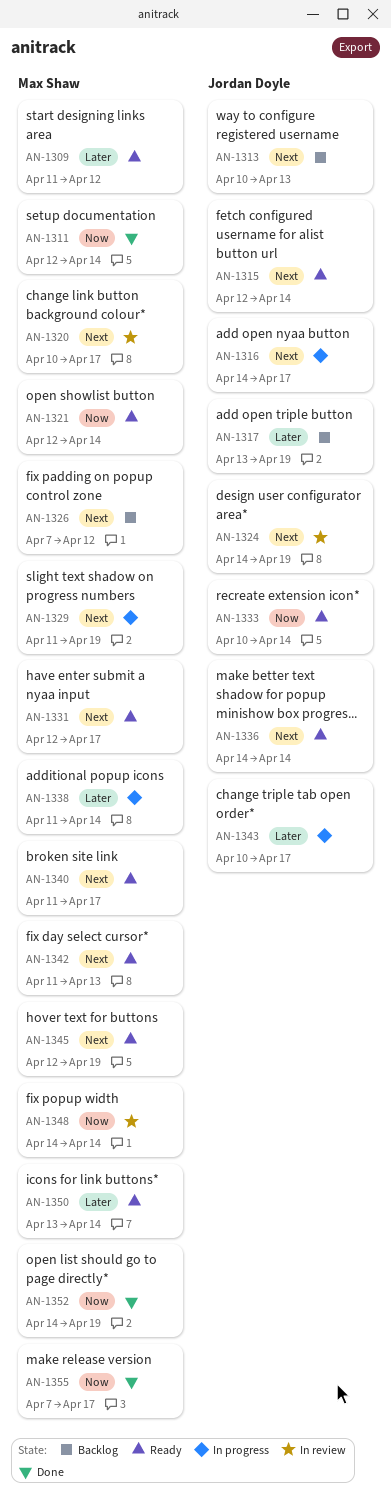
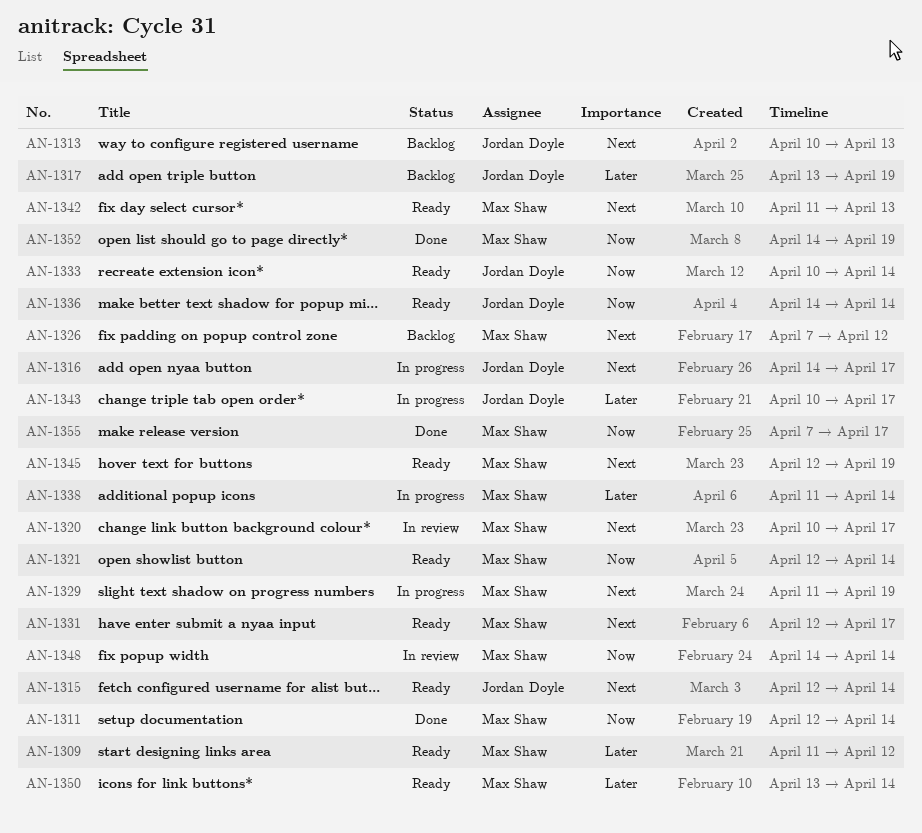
AN-1324: present -> none
AN-1336, priority: Next -> Now
AN-1340: present -> none

